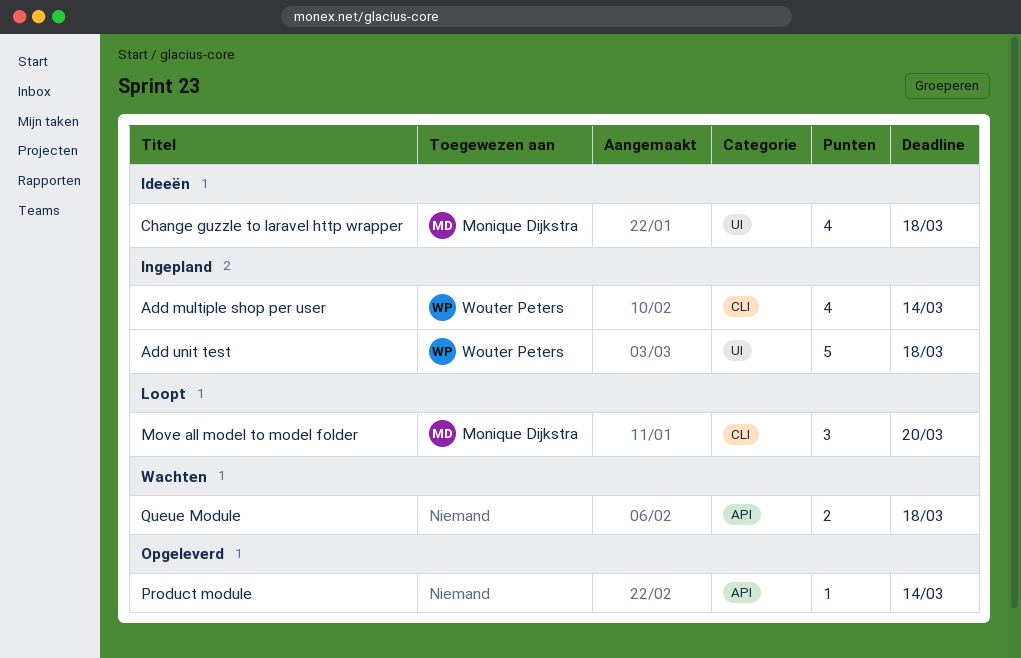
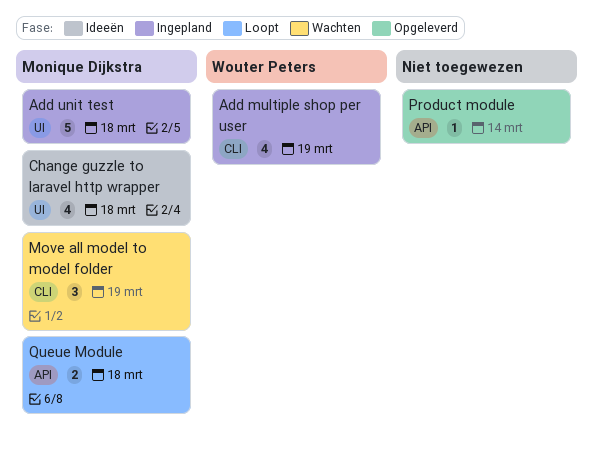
Add multiple shop per user, due: Mar 14 -> Mar 19
Add unit test, owner: Wouter Peters -> Monique Dijkstra
Move all model to model folder, status: Loopt -> Wachten
Move all model to model folder, due: Mar 20 -> Mar 19
Queue Module, status: Wachten -> Loopt
Queue Module, owner: none -> Monique Dijkstra

